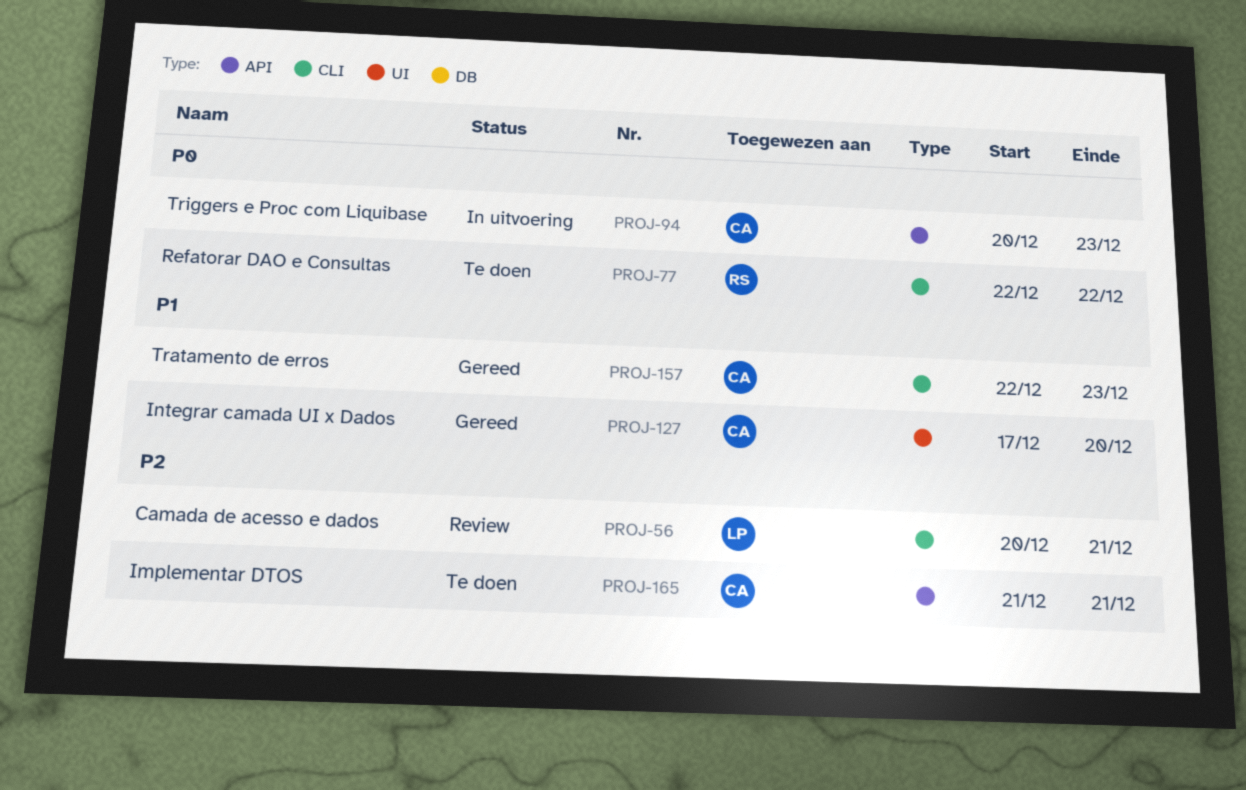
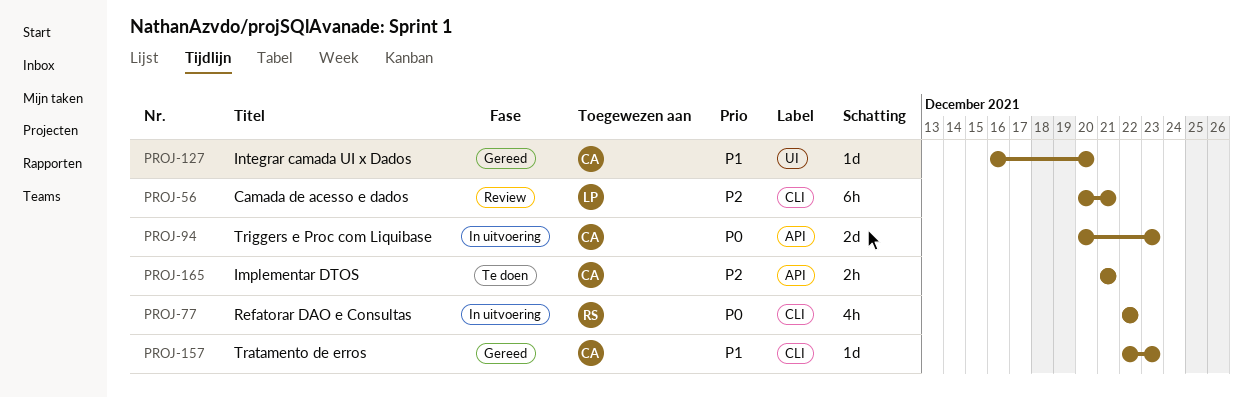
PROJ-77, status: Te doen -> In uitvoering
PROJ-127, start: Dec 17 -> Dec 16

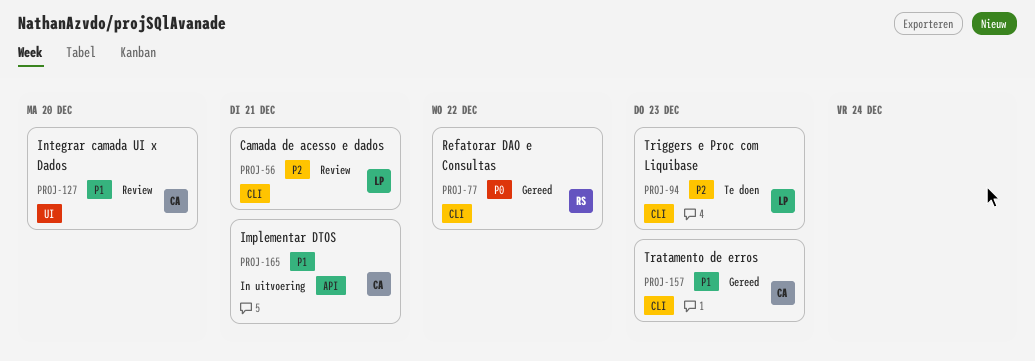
PROJ-77, status: In uitvoering -> Gereed
PROJ-94, status: In uitvoering -> Te doen
PROJ-94, owner: CA -> LP
PROJ-94, priority: P0 -> P2
PROJ-94, label: API -> CLI
PROJ-127, status: Gereed -> Review
PROJ-165, status: Te doen -> In uitvoering
PROJ-165, priority: P2 -> P1

